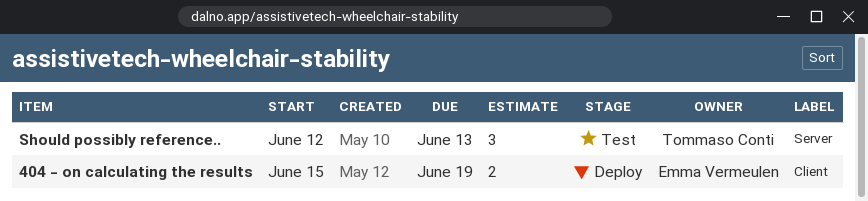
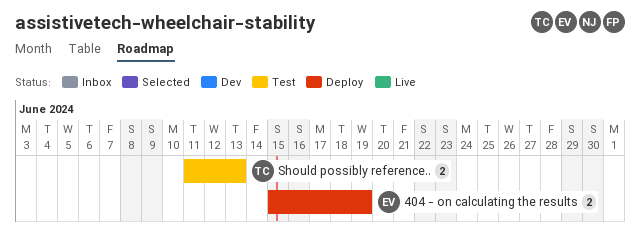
Should possibly reference.., estimate: 3 -> 2
Should possibly reference.., start: Jun 12 -> Jun 11

